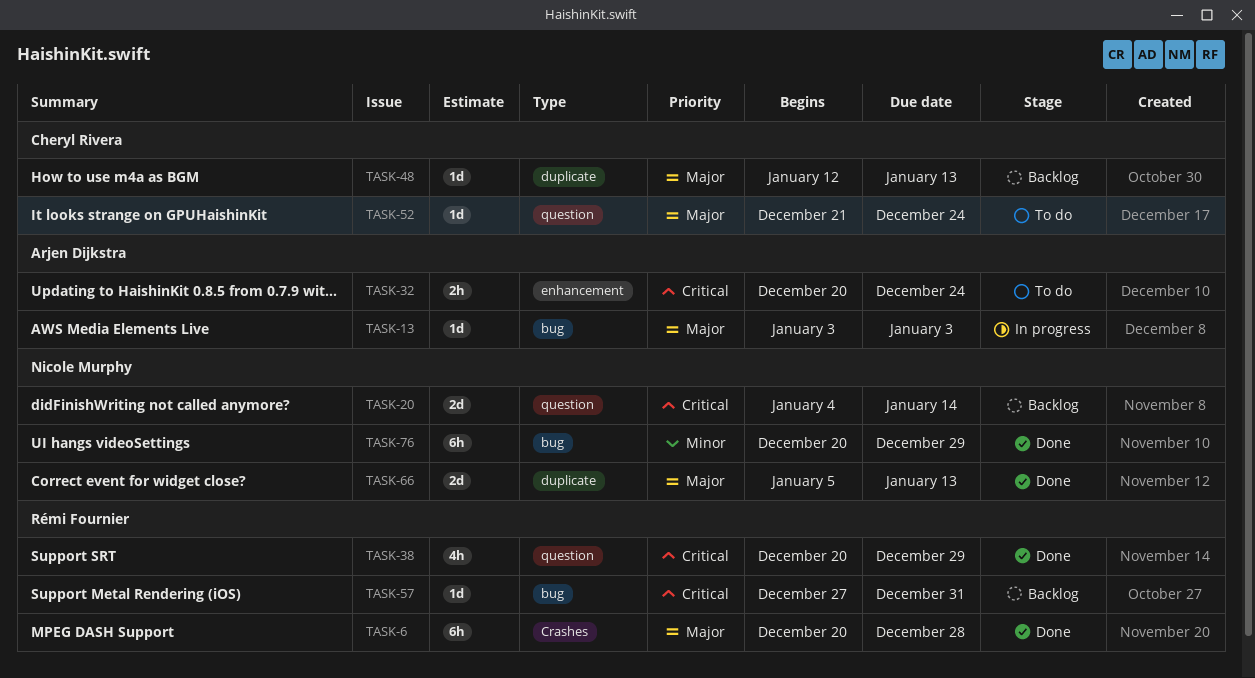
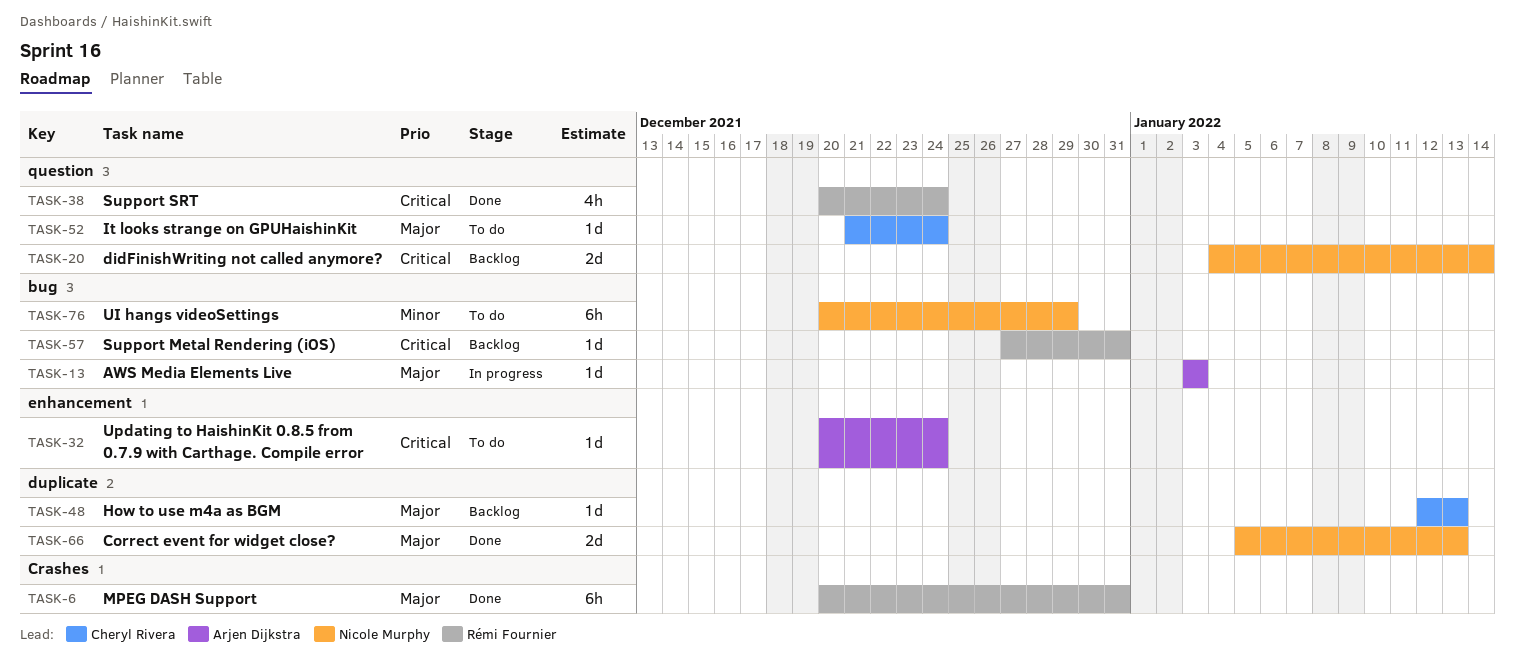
TASK-6, due: Dec 28 -> Dec 31
TASK-32, estimate: 2h -> 1d
TASK-38, due: Dec 29 -> Dec 24
TASK-76, status: Done -> To do

